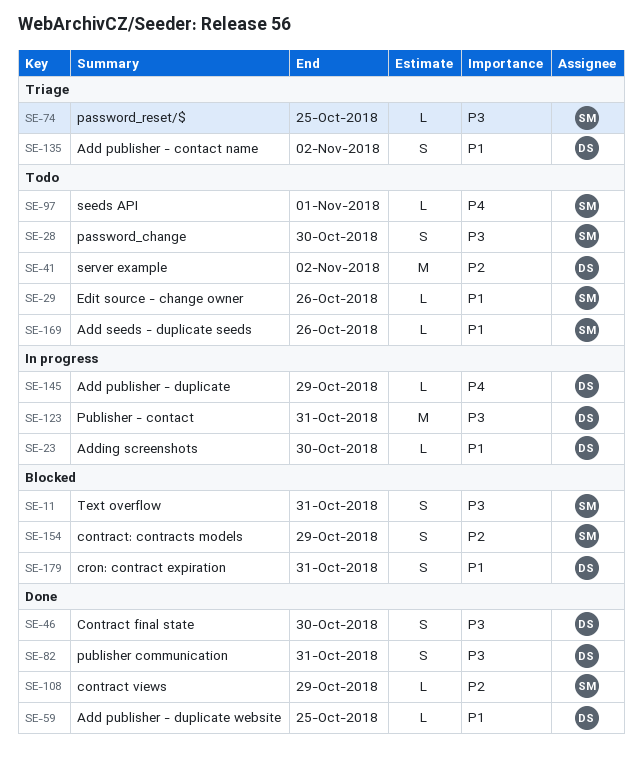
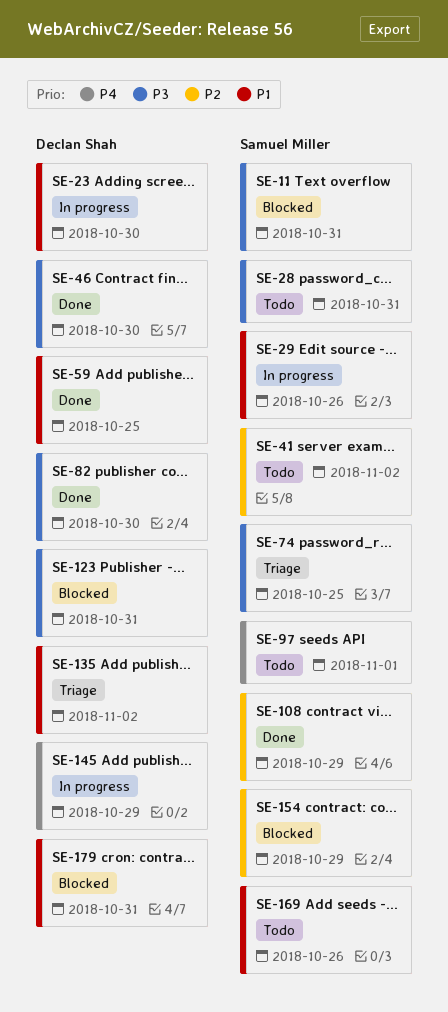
SE-28, due: Oct 30 -> Oct 31
SE-29, status: Todo -> In progress
SE-41, owner: Declan Shah -> Samuel Miller
SE-82, due: Oct 31 -> Oct 30
SE-123, status: In progress -> Blocked

